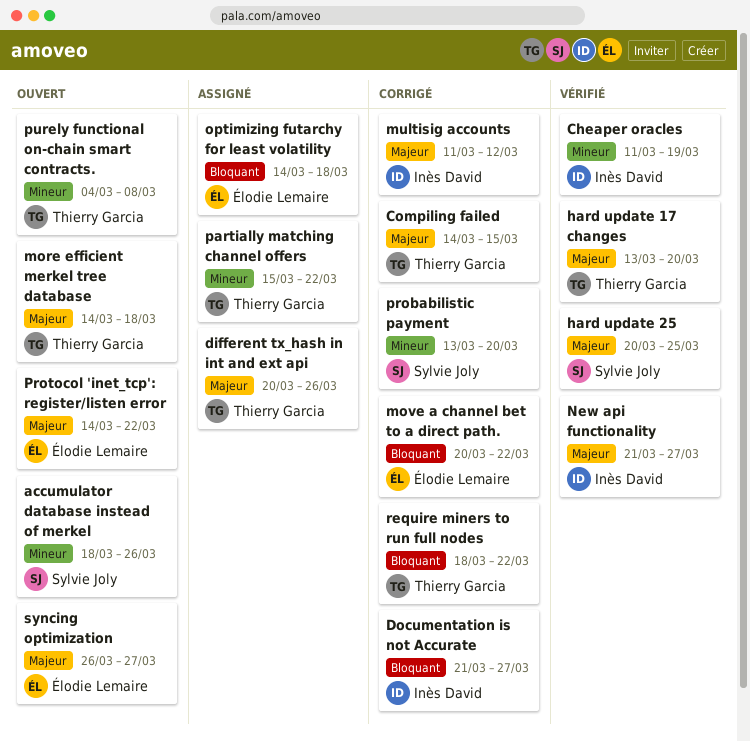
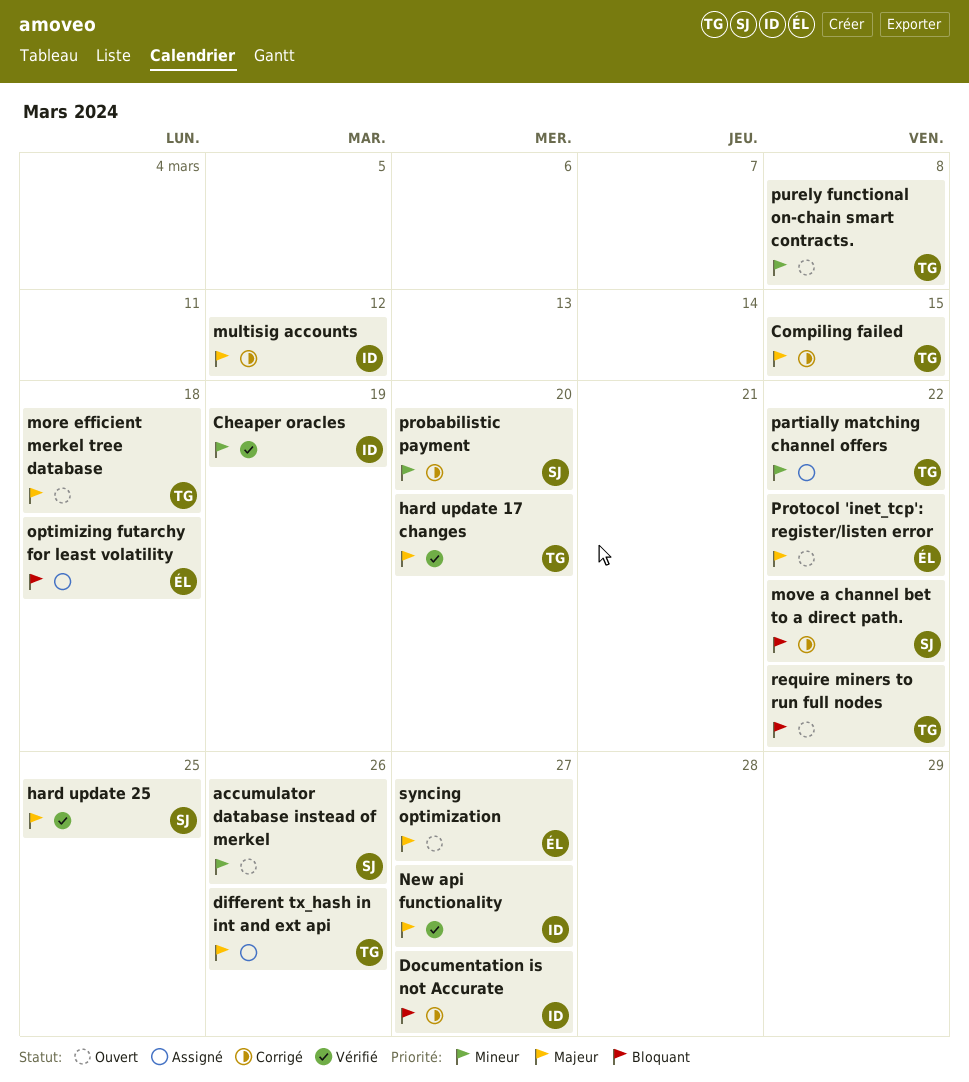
move a channel bet to a direct path., owner: Élodie Lemaire -> Sylvie Joly
require miners to run full nodes, status: Corrigé -> Ouvert

